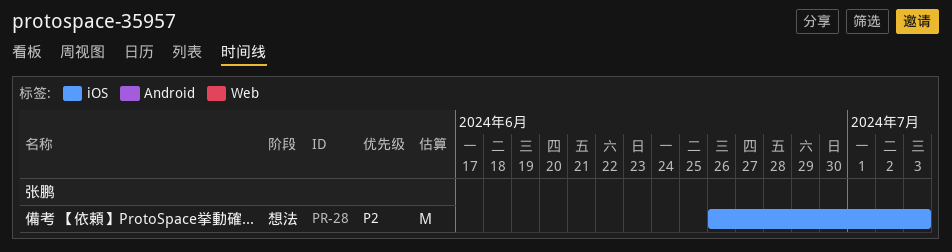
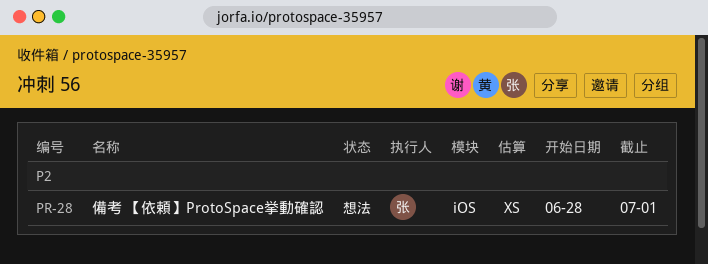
PR-28, estimate: M -> XS
PR-28, start: Jun 26 -> Jun 28
PR-28, due: Jul 3 -> Jul 1

